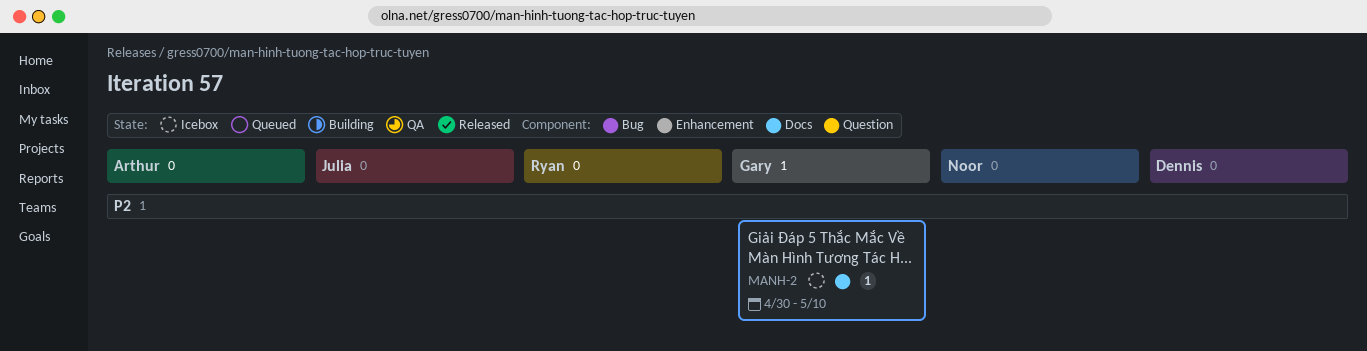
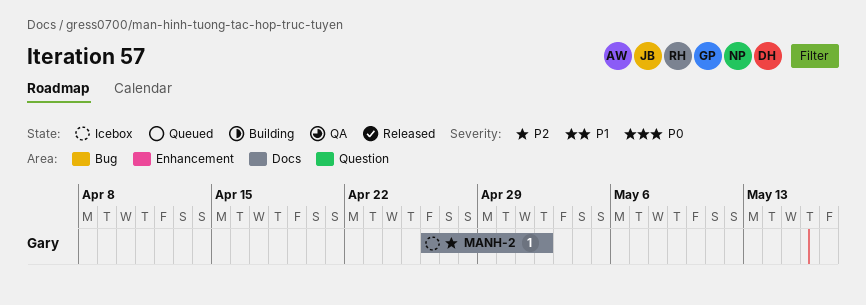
MANH-2, start: Apr 30 -> Apr 26
MANH-2, due: May 10 -> May 2

